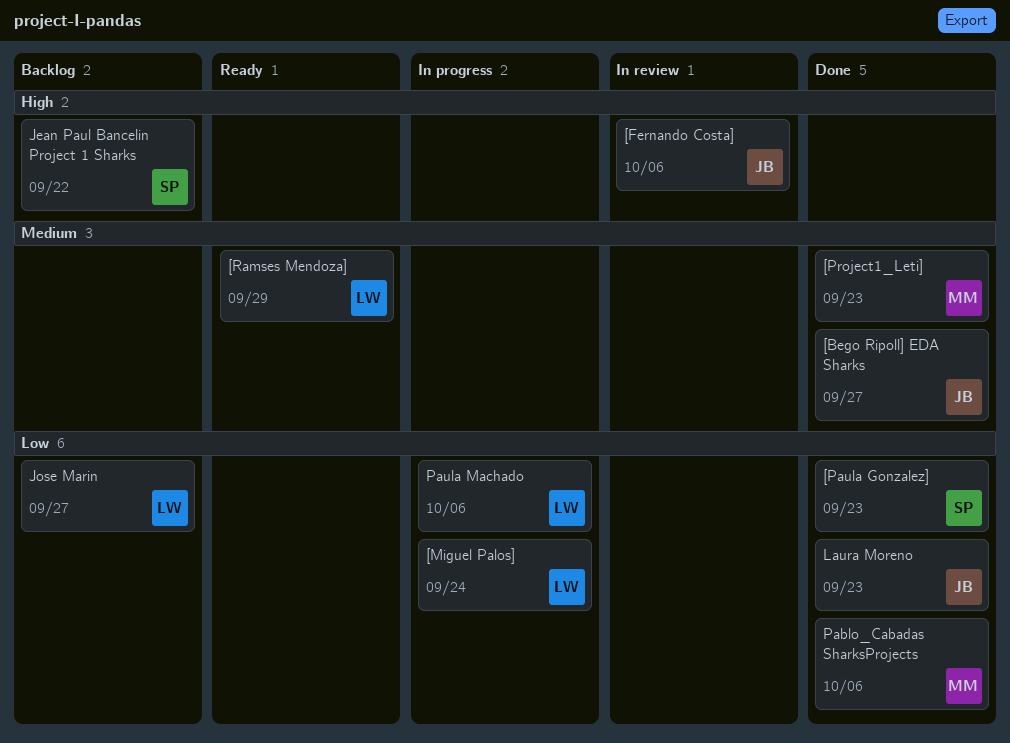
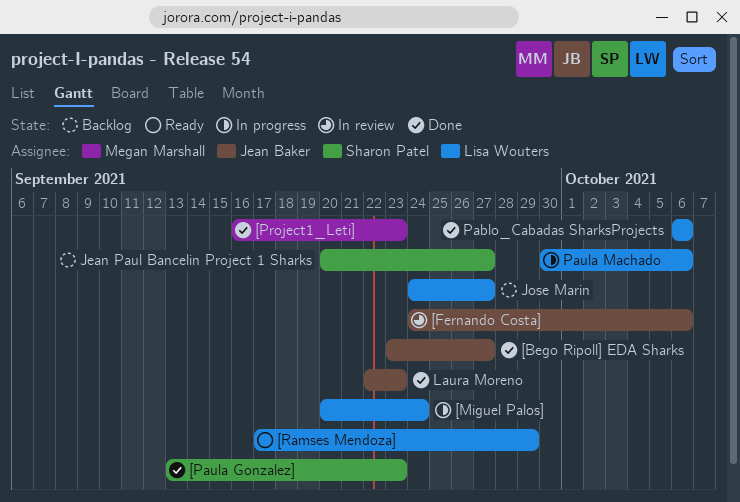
Jean Paul Bancelin Project 1 Sharks, due: Sep 22 -> Sep 27
Pablo_Cabadas SharksProjects, owner: Megan Marshall -> Lisa Wouters

